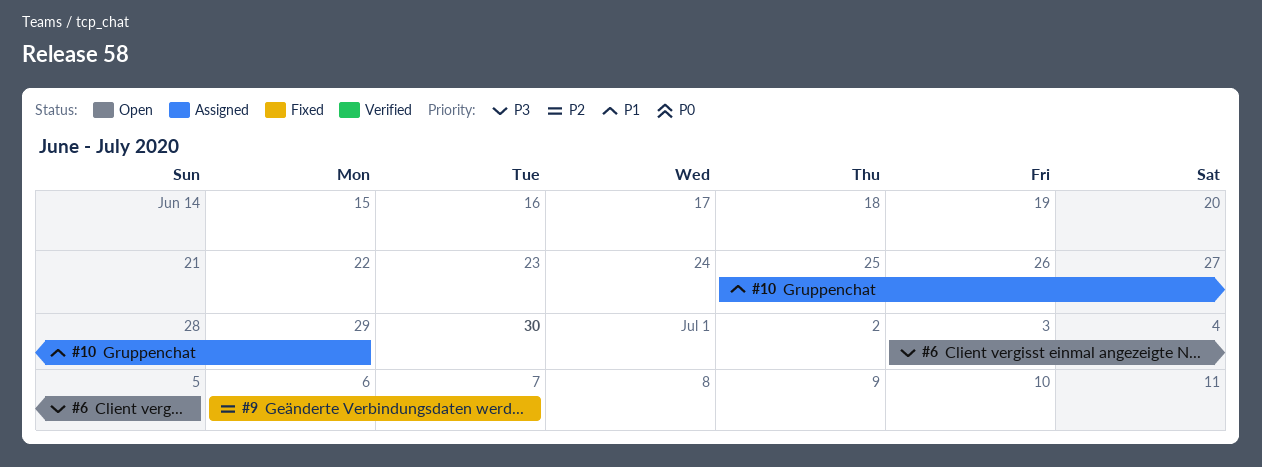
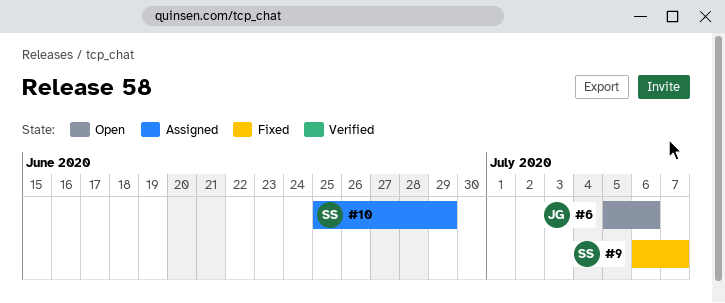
#6, start: Jul 3 -> Jul 5
#6, due: Jul 5 -> Jul 6

